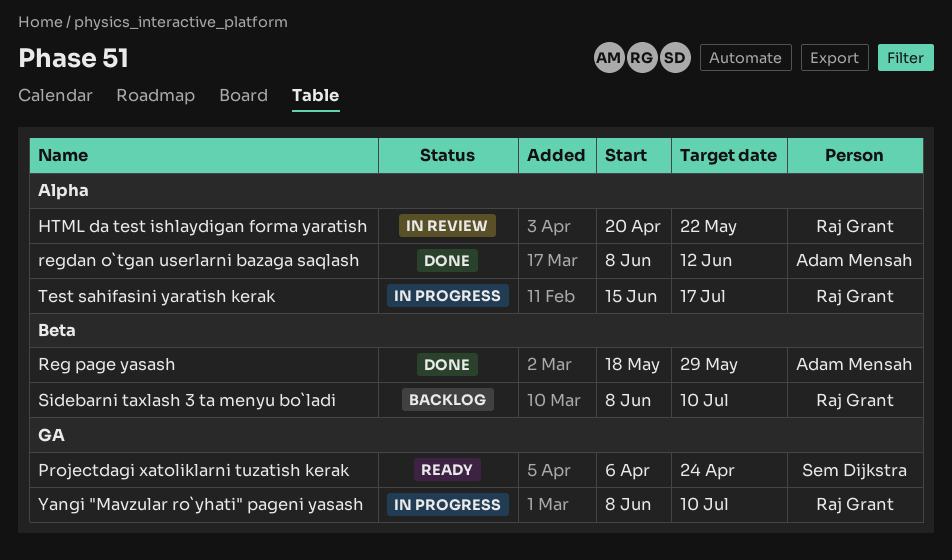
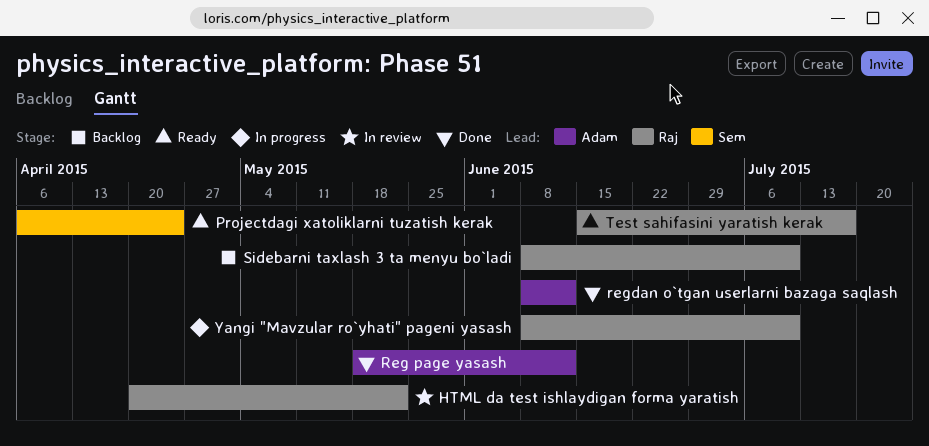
Reg page yasash, due: May 29 -> Jun 12
Test sahifasini yaratish kerak, status: In progress -> Ready

